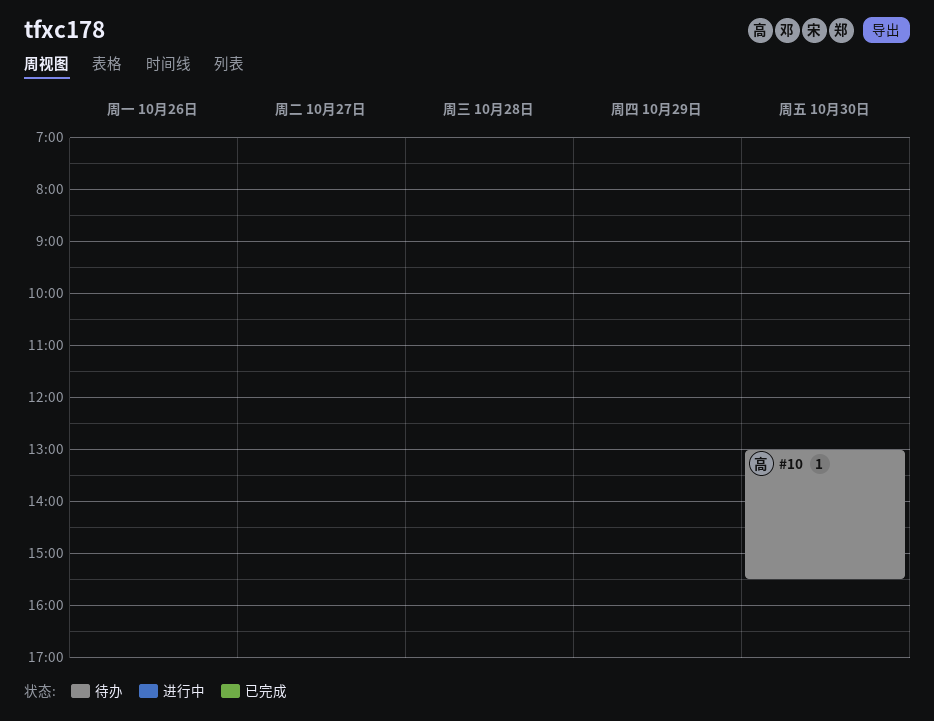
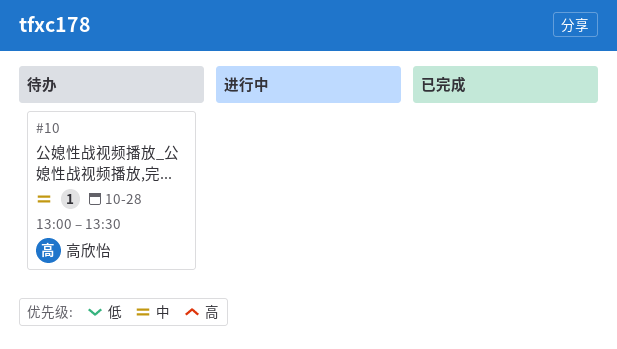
#10, day: Oct 30 -> Oct 28
#10, ends: 15:30 -> 13:30

